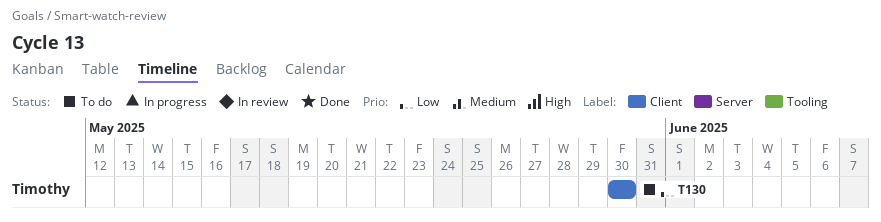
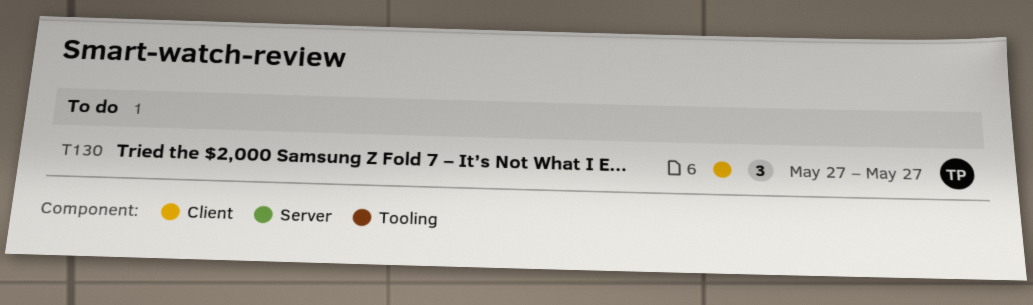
T130, start: May 30 -> May 27
T130, due: May 30 -> May 27

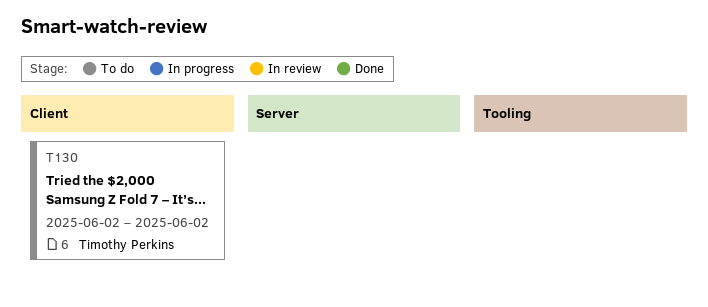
T130, start: May 27 -> Jun 2
T130, due: May 27 -> Jun 2

